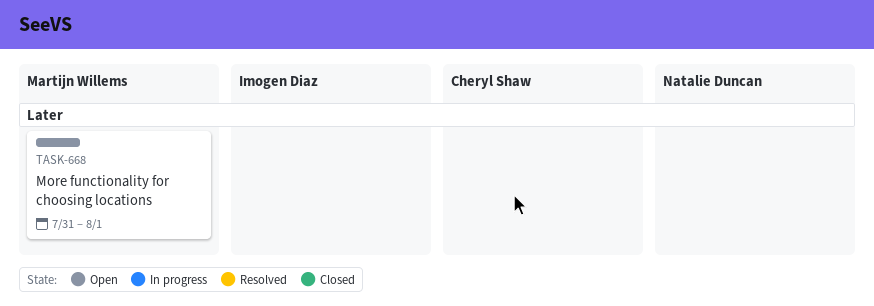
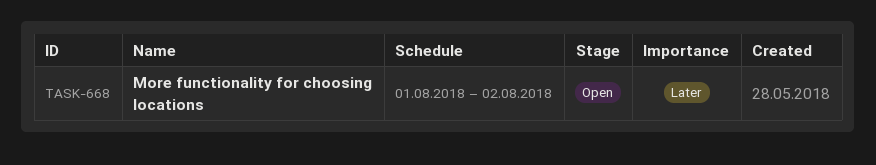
TASK-668, start: Jul 31 -> Aug 1
TASK-668, due: Aug 1 -> Aug 2

